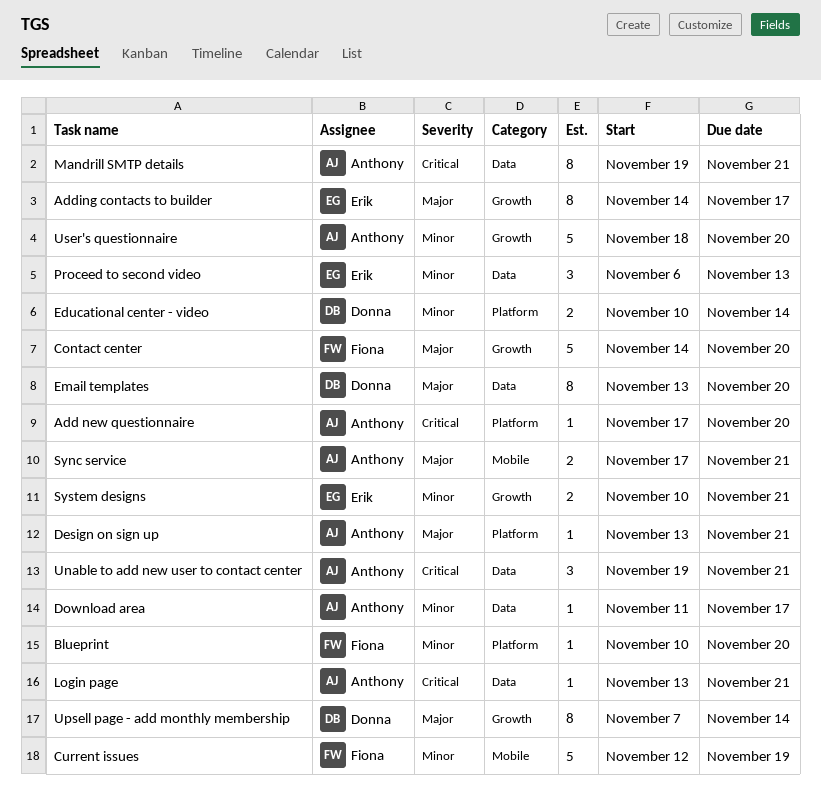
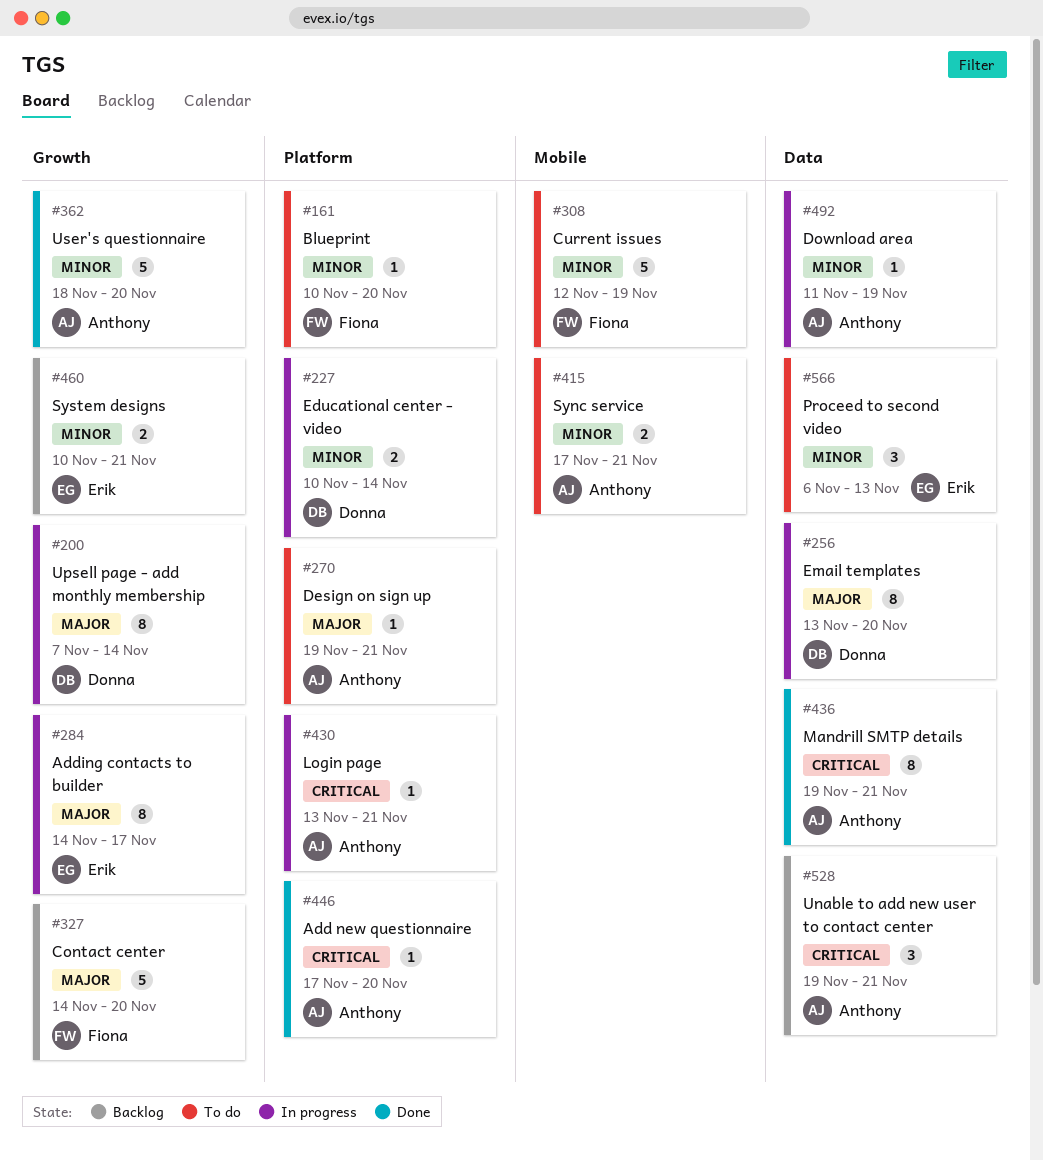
Design on sign up, start: Nov 13 -> Nov 19
Download area, due: Nov 17 -> Nov 19
Login page, label: Data -> Platform
Sync service, priority: Major -> Minor

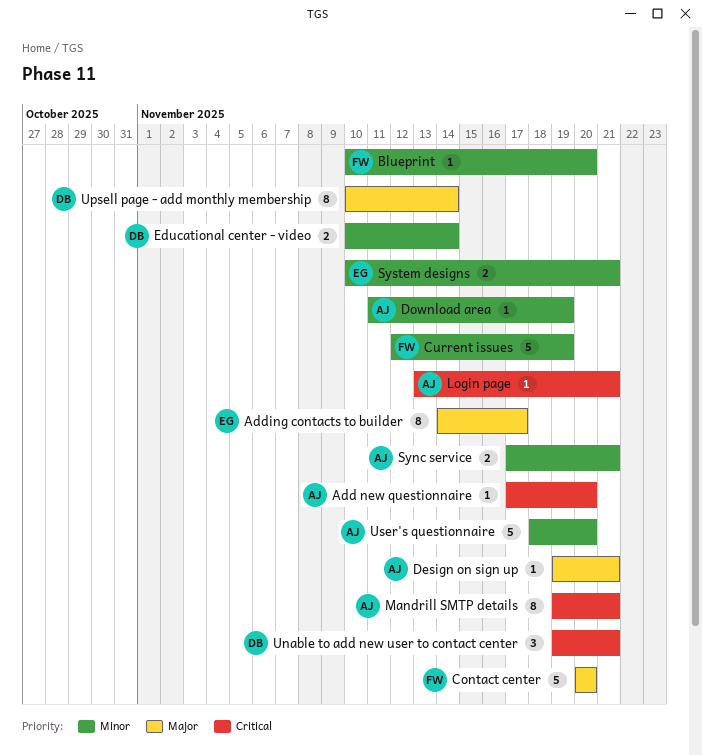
Contact center, start: Nov 14 -> Nov 20
Email templates: present -> none
Proceed to second video: present -> none
Unable to add new user to contact center, owner: Anthony -> Donna
Upsell page - add monthly membership, start: Nov 7 -> Nov 10

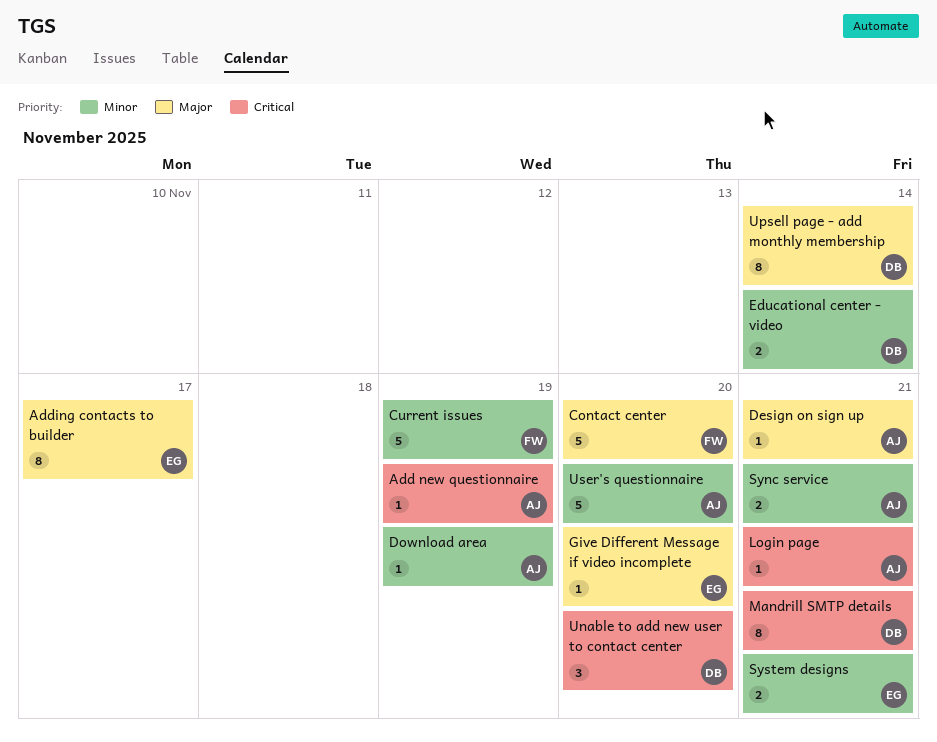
Add new questionnaire, due: Nov 20 -> Nov 19
Blueprint: present -> none
Give Different Message if video incomplete: none -> present
Mandrill SMTP details, owner: AJ -> DB
Unable to add new user to contact center, due: Nov 21 -> Nov 20

